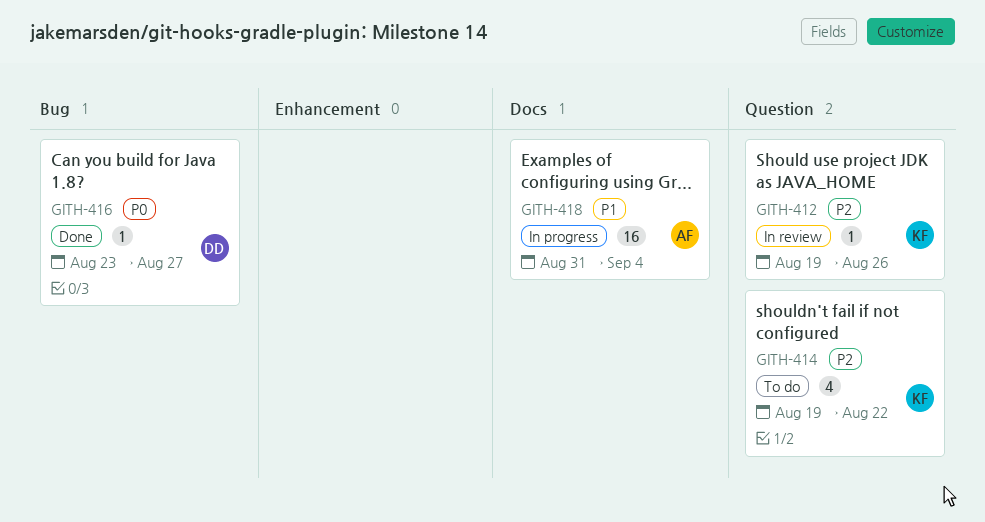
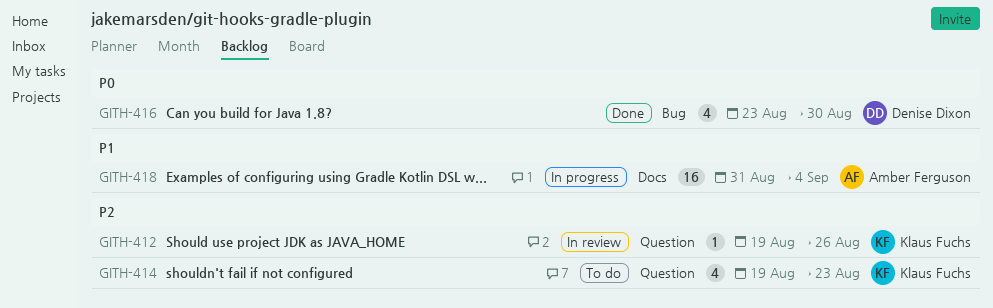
GITH-414, due: Aug 22 -> Aug 23
GITH-416, estimate: 1 -> 4
GITH-416, due: Aug 27 -> Aug 30

